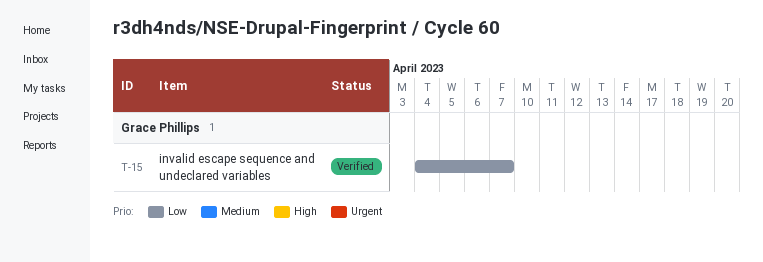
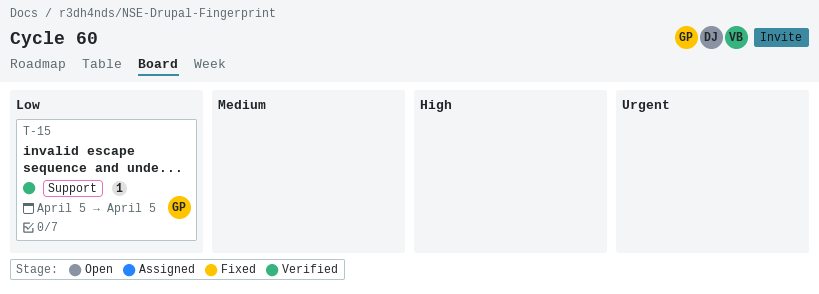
T-15, start: Apr 4 -> Apr 5
T-15, due: Apr 7 -> Apr 5

